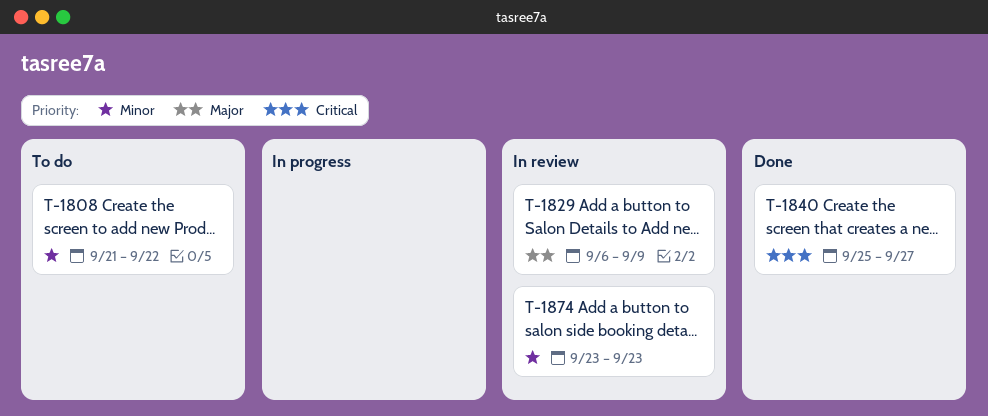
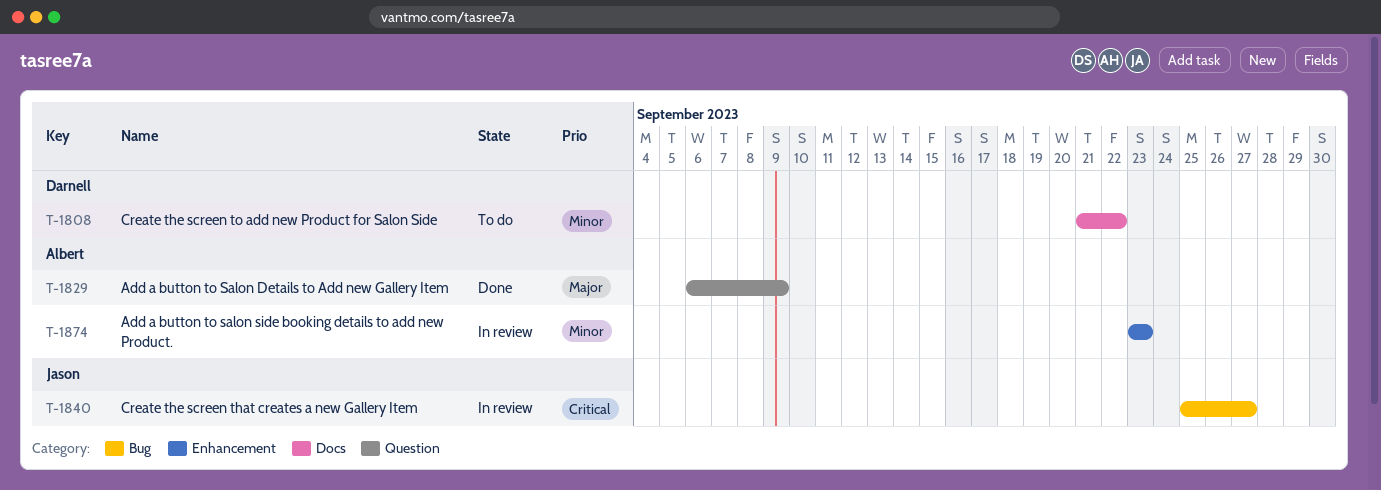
T-1829, status: In review -> Done
T-1840, status: Done -> In review

